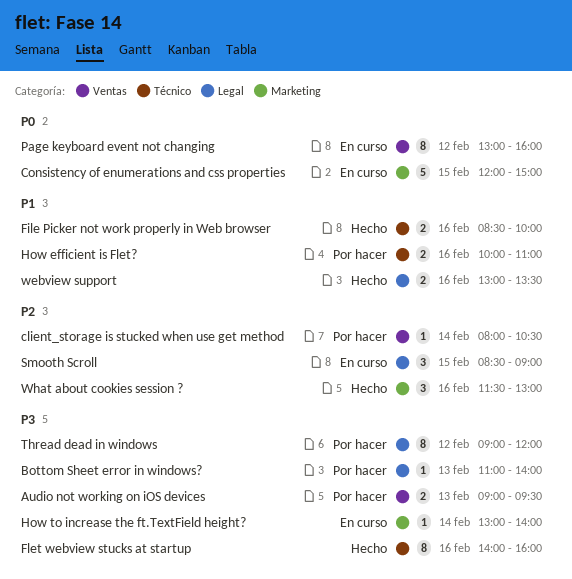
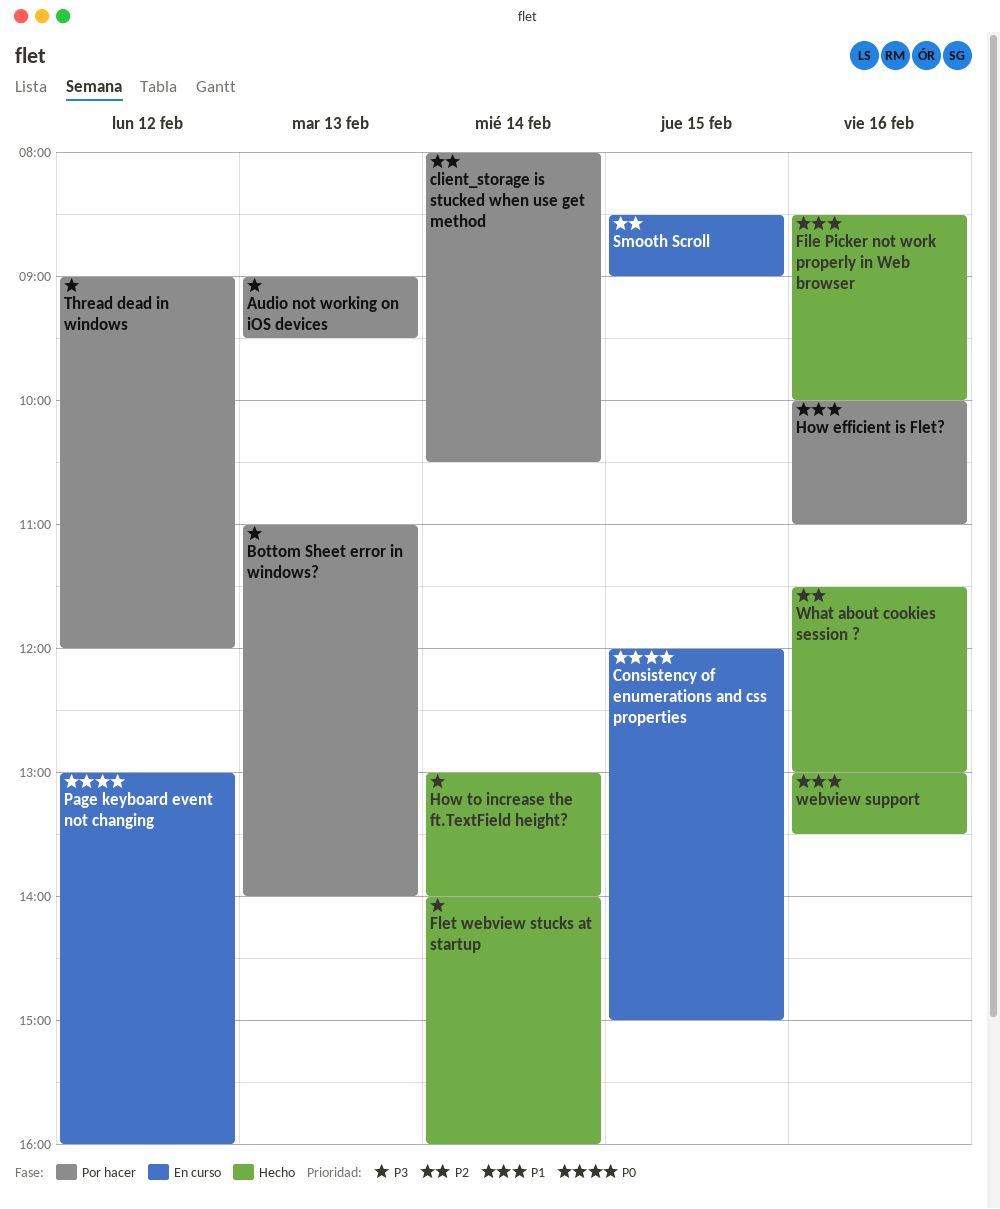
Flet webview stucks at startup, day: Feb 16 -> Feb 14
How to increase the ft.TextField height?, status: En curso -> Hecho

